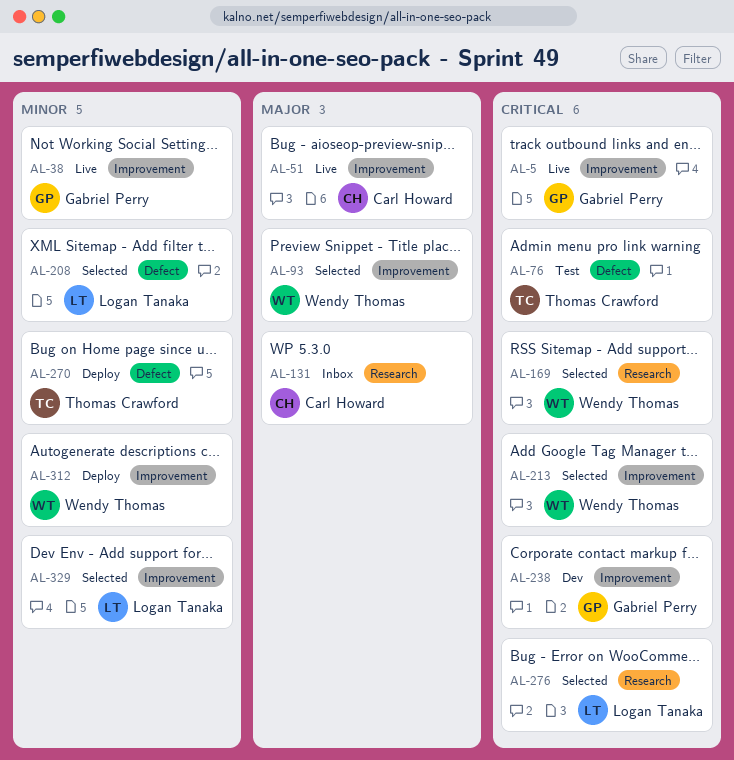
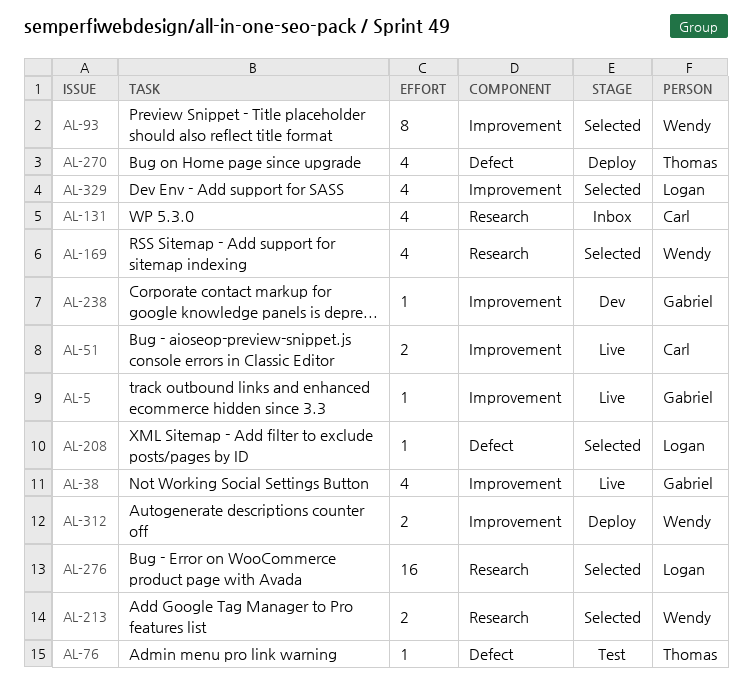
AL-213, label: Improvement -> Research

